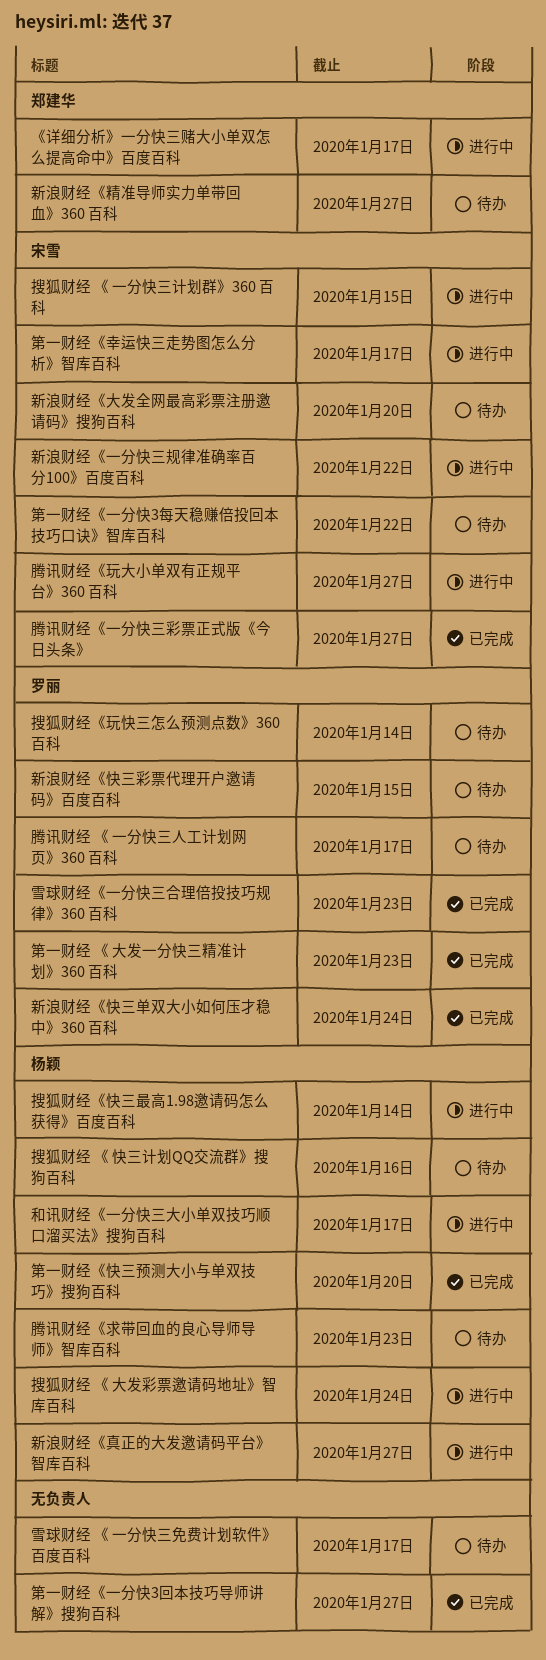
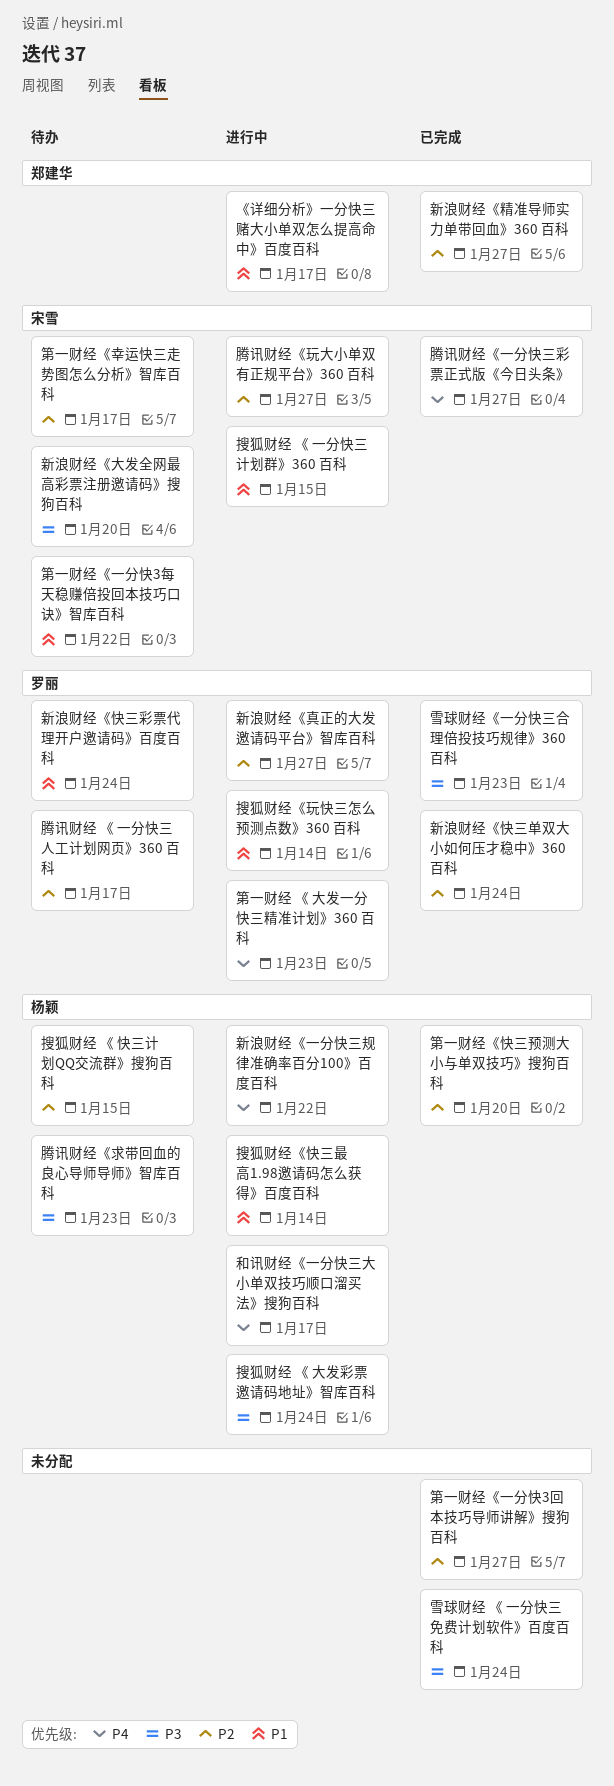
搜狐财经 《 快三计划QQ交流群》搜狗百科, due: Jan 16 -> Jan 15
搜狐财经《玩快三怎么预测点数》360 百科, status: 待办 -> 进行中
新浪财经《一分快三规律准确率百分100》百度百科, owner: 宋雪 -> 杨颖
新浪财经《快三彩票代理开户邀请码》百度百科, due: Jan 15 -> Jan 24
新浪财经《真正的大发邀请码平台》智库百科, owner: 杨颖 -> 罗丽
新浪财经《精准导师实力单带回血》360 百科, status: 待办 -> 已完成
第一财经 《 大发一分快三精准计划》360 百科, status: 已完成 -> 进行中
第一财经《幸运快三走势图怎么分析》智库百科, status: 进行中 -> 待办
雪球财经 《 一分快三免费计划软件》百度百科, status: 待办 -> 已完成
雪球财经 《 一分快三免费计划软件》百度百科, due: Jan 17 -> Jan 24

